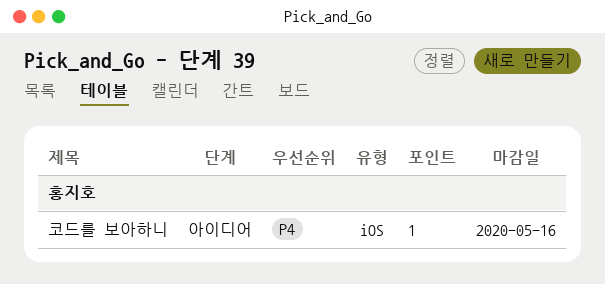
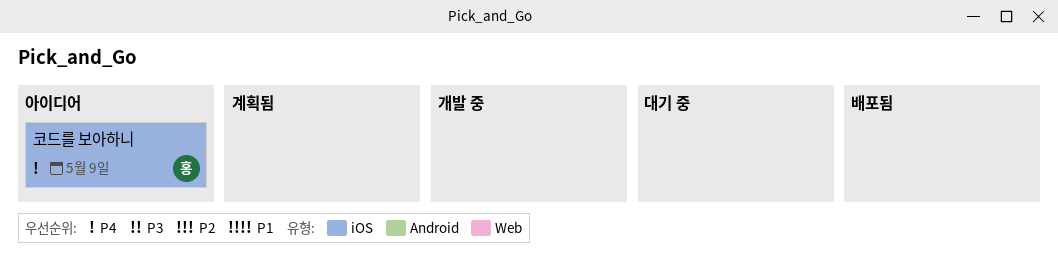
코드를 보아하니, due: May 16 -> May 9

